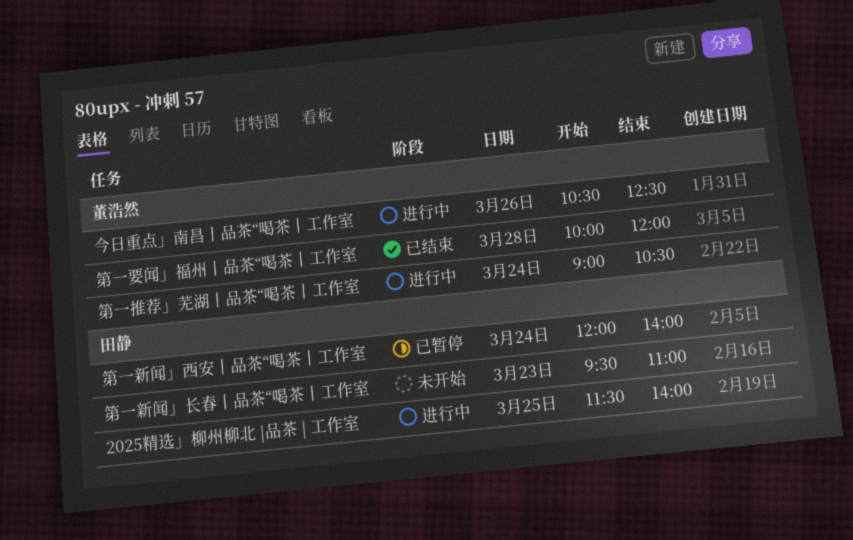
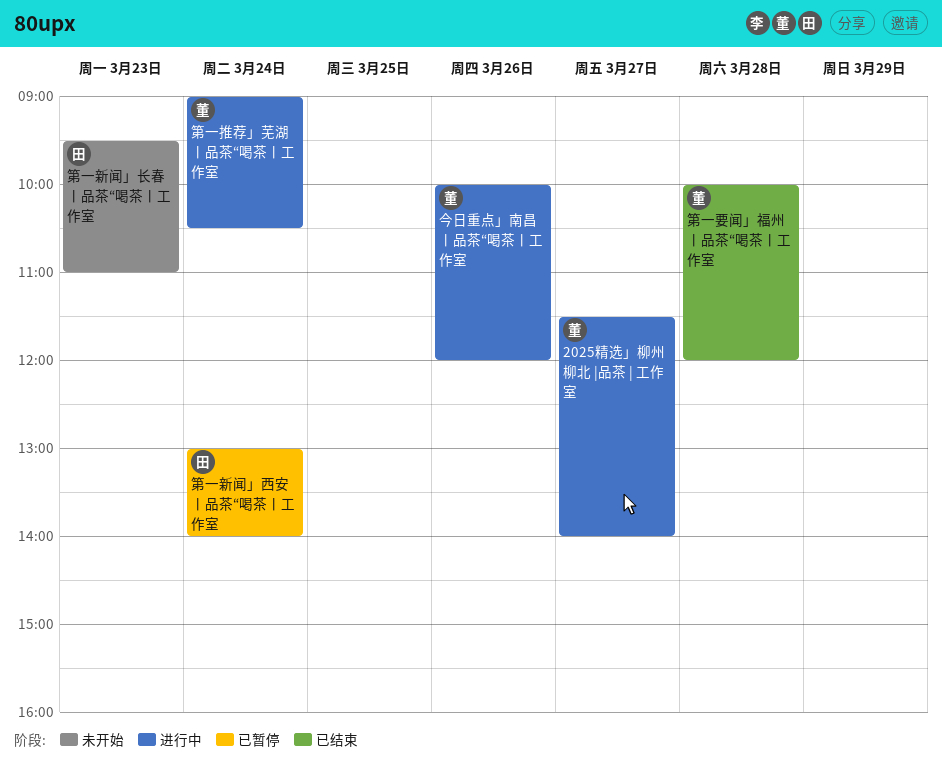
2025精选」柳州柳北 |品茶 | 工作室, owner: 田静 -> 董浩然
2025精选」柳州柳北 |品茶 | 工作室, day: Mar 25 -> Mar 27
今日重点」南昌丨品茶“喝茶丨工作室, begins: 10:30 -> 10:00
今日重点」南昌丨品茶“喝茶丨工作室, ends: 12:30 -> 12:00
第一新闻」西安丨品茶“喝茶丨工作室, begins: 12:00 -> 13:00

